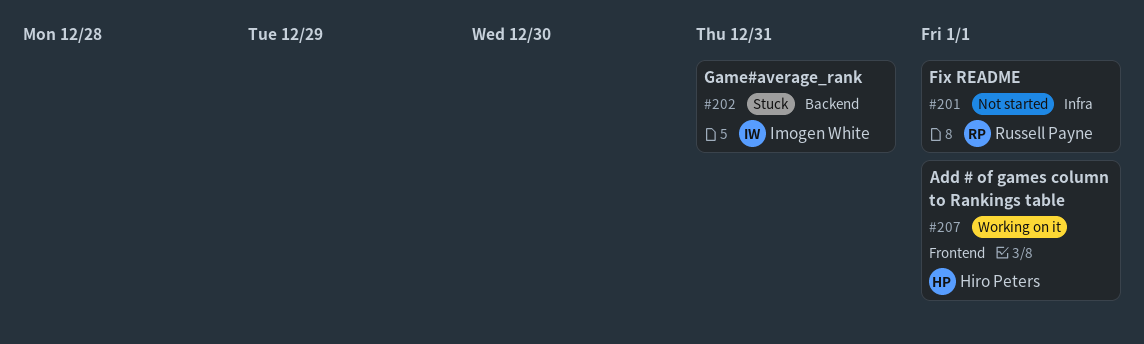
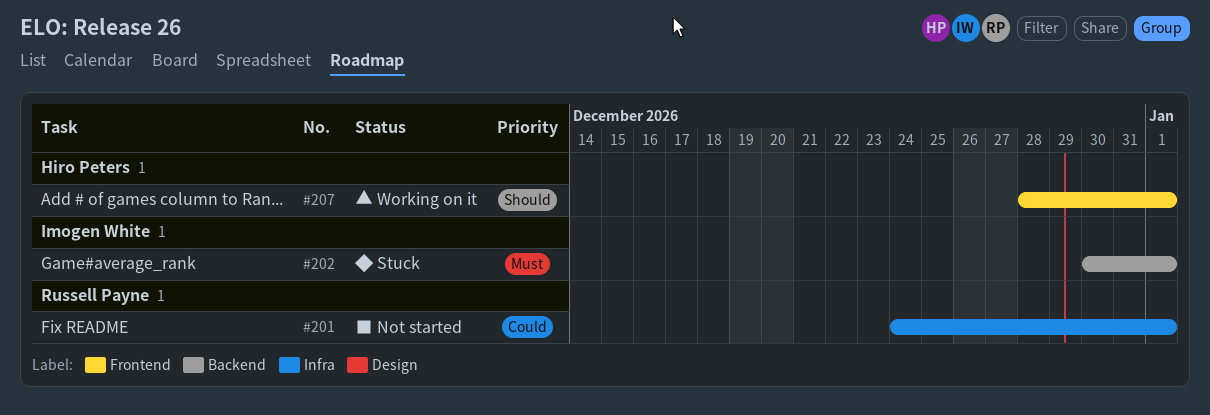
#202, due: Dec 31 -> Jan 1

